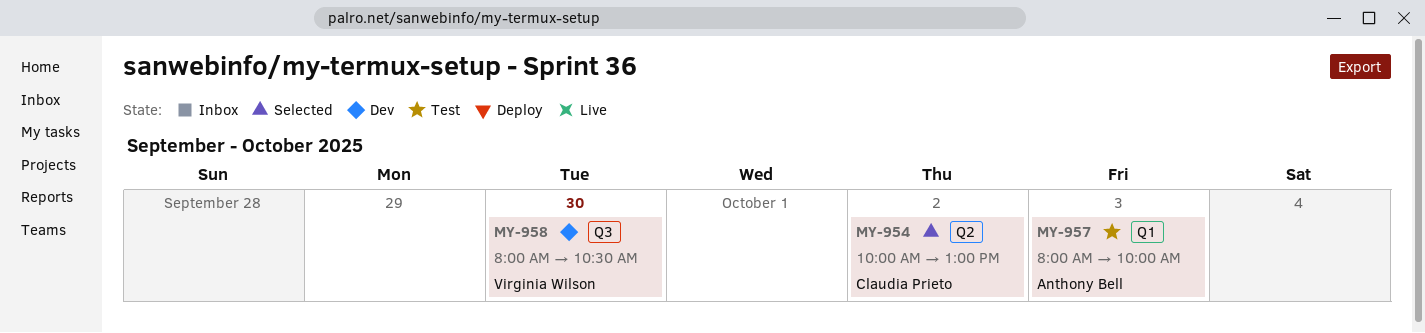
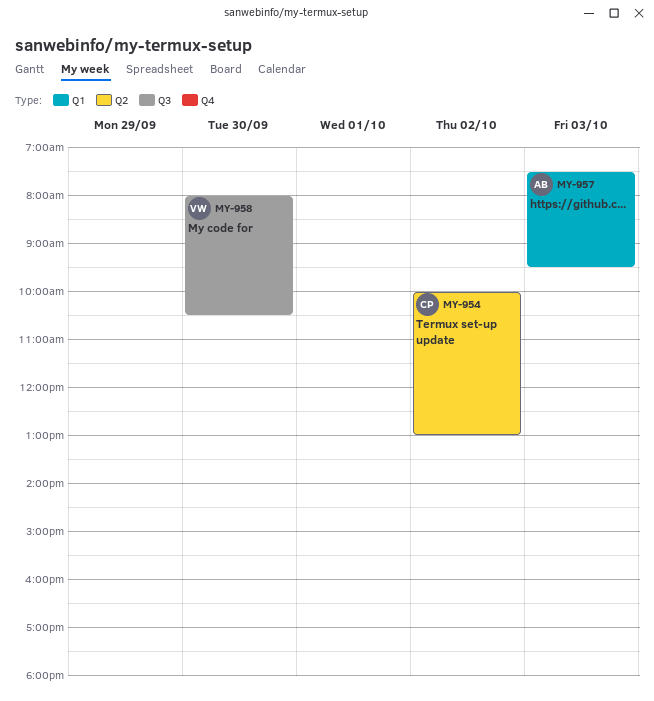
MY-957, begins: 08:00 -> 07:30
MY-957, ends: 10:00 -> 09:30

